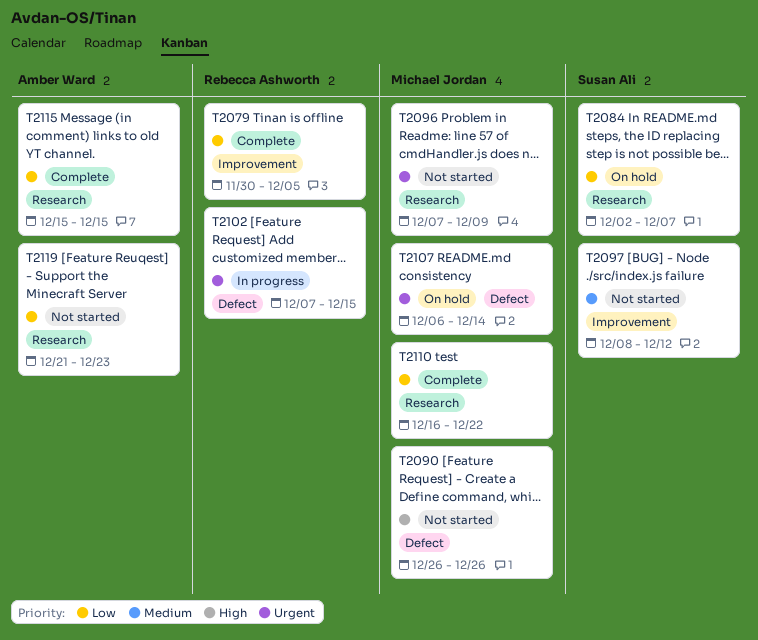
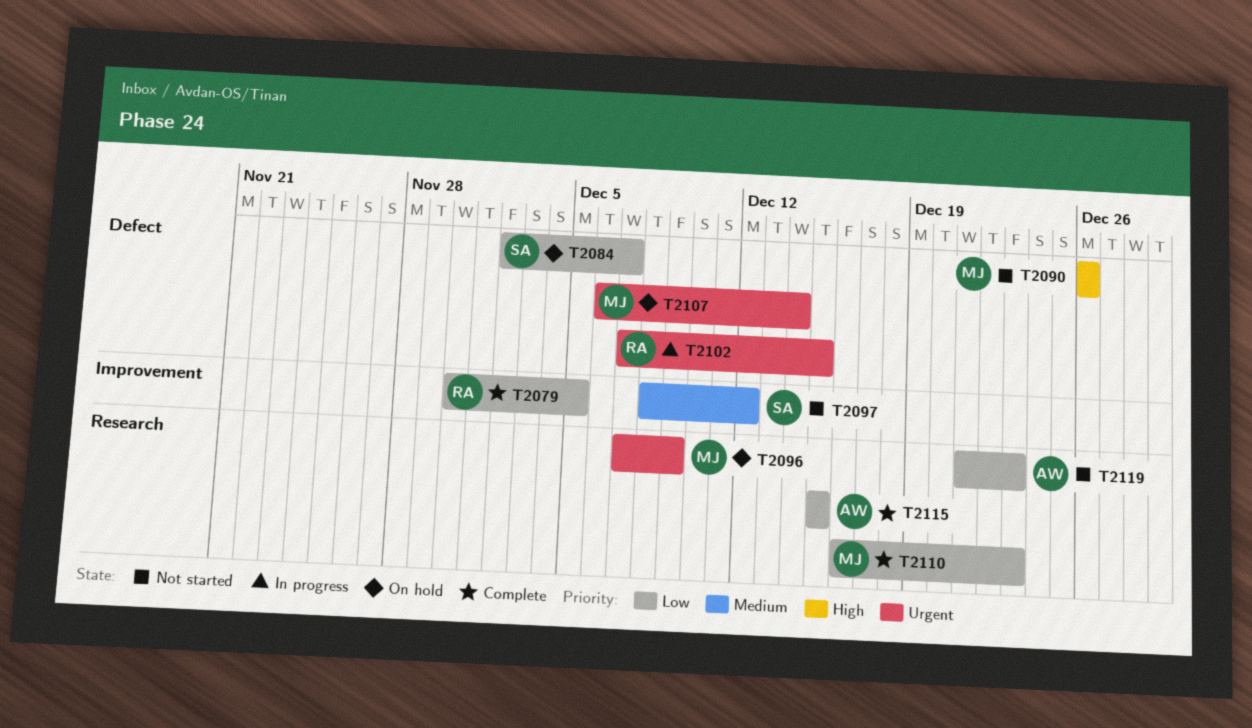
T2084, label: Research -> Defect
T2096, status: Not started -> On hold
T2110, due: Dec 22 -> Dec 23

